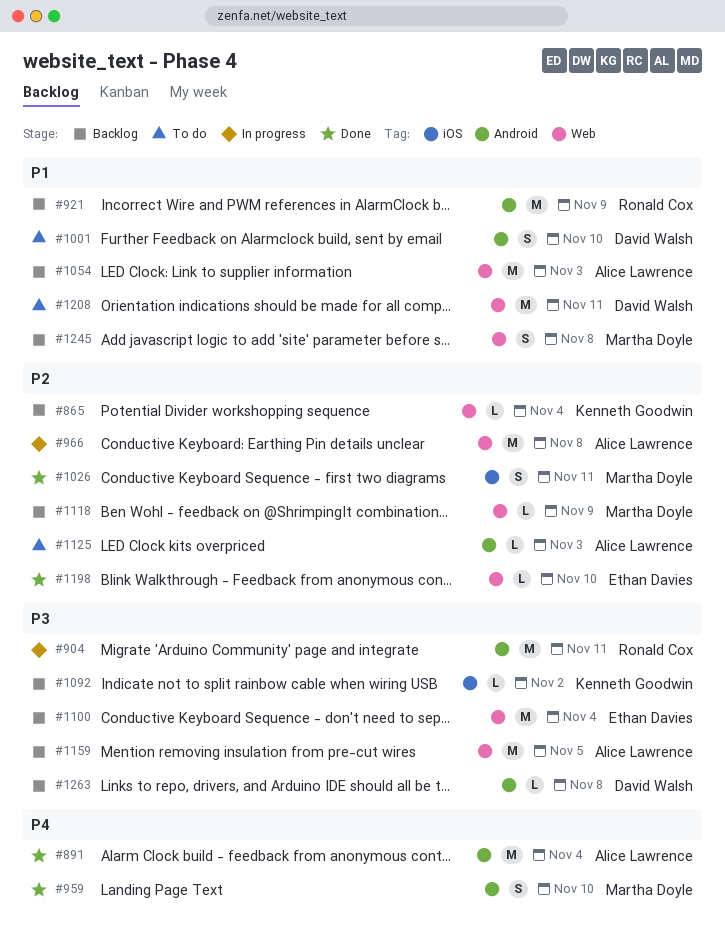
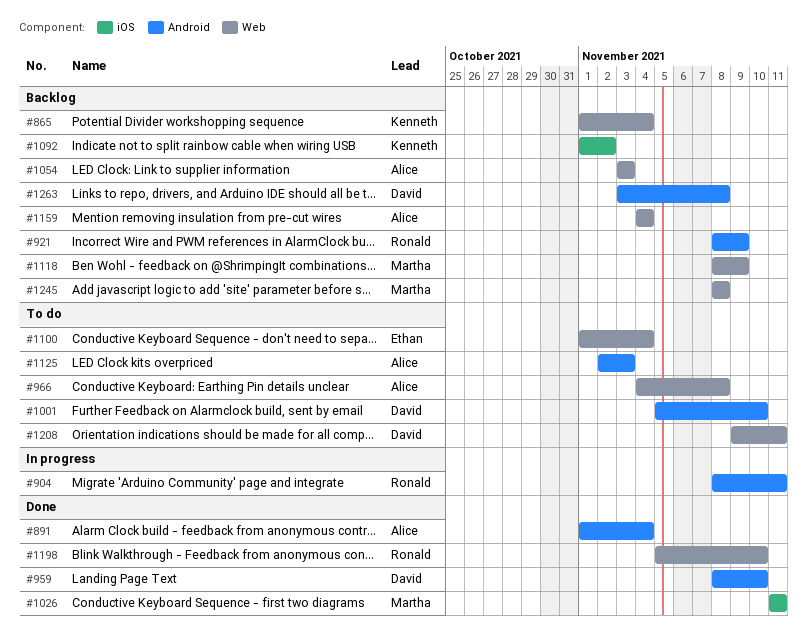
#959, owner: Martha Doyle -> David Walsh
#966, status: In progress -> To do
#1100, status: Backlog -> To do
#1159, due: Nov 5 -> Nov 4
#1198, owner: Ethan Davies -> Ronald Cox

